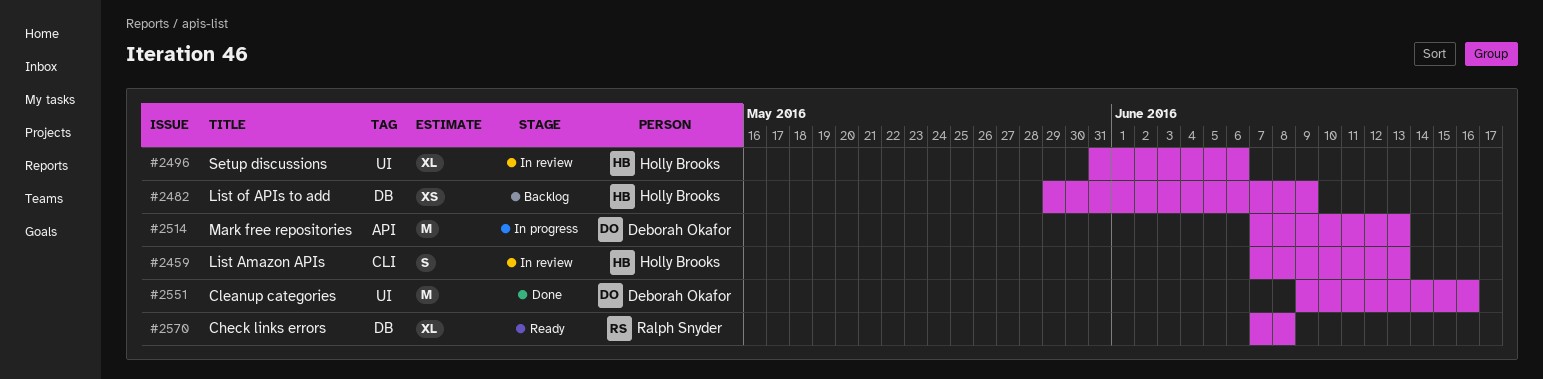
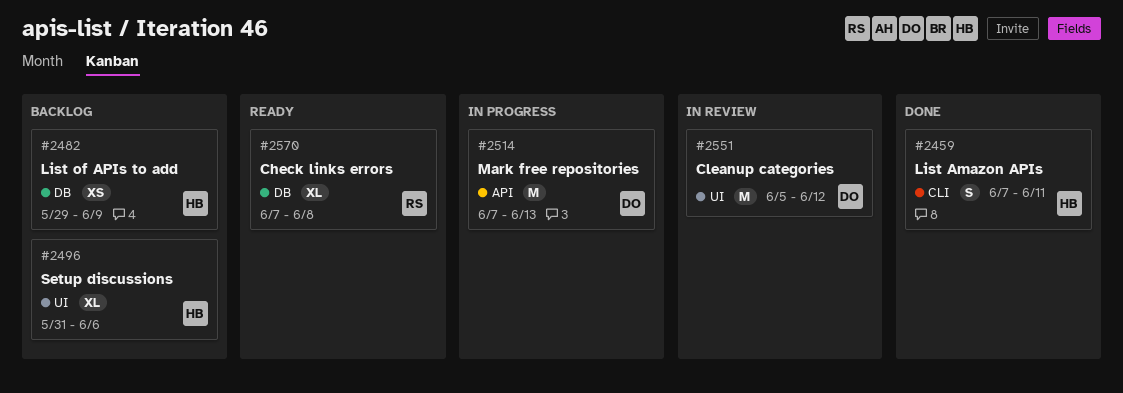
#2459, status: In review -> Done
#2459, due: Jun 13 -> Jun 11
#2496, status: In review -> Backlog
#2551, status: Done -> In review
#2551, start: Jun 9 -> Jun 5
#2551, due: Jun 16 -> Jun 12

